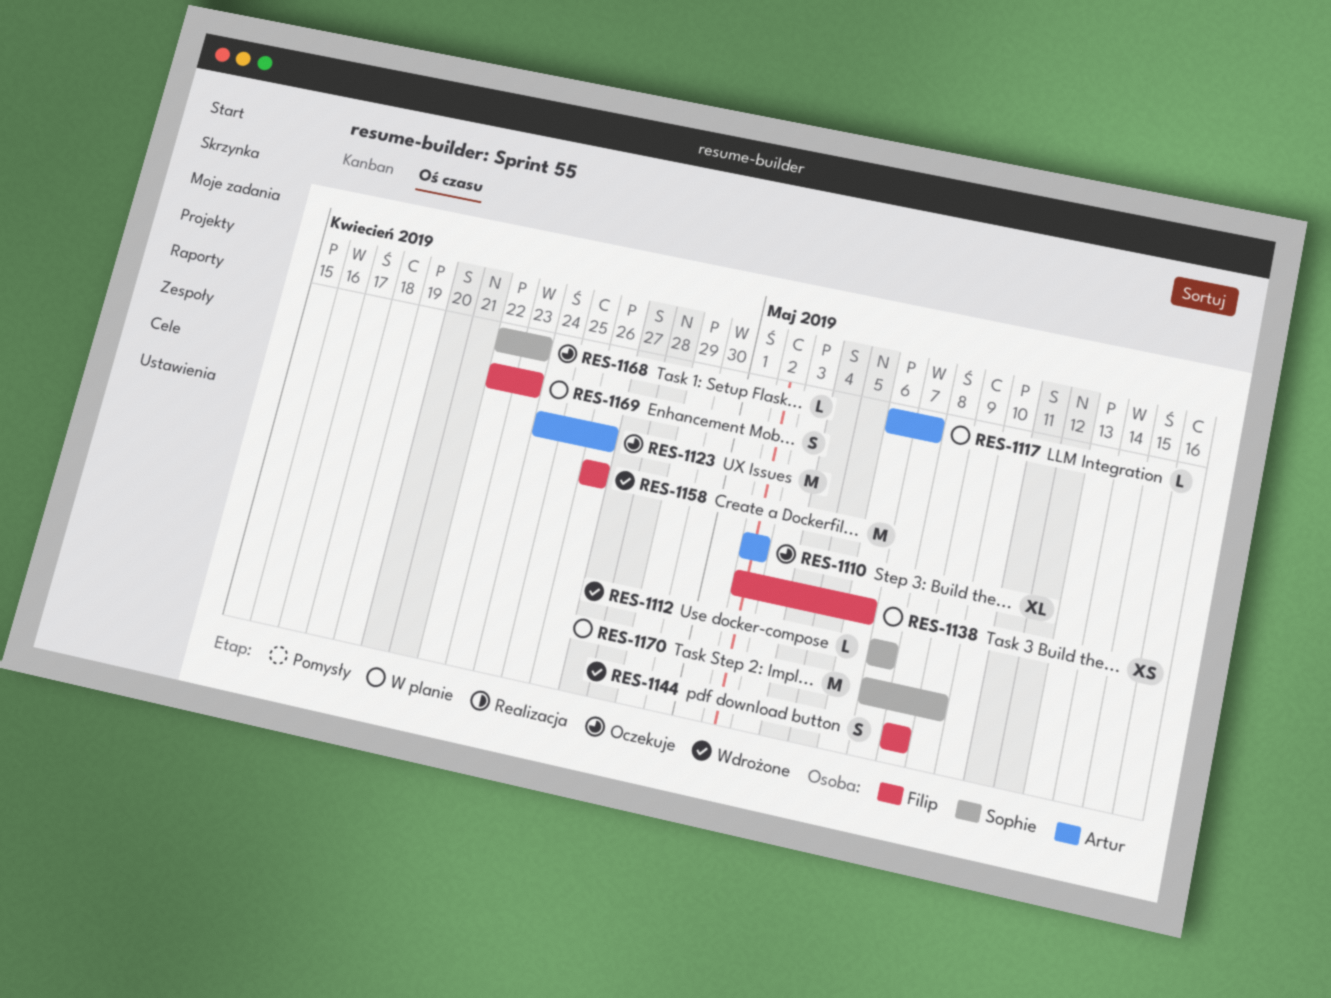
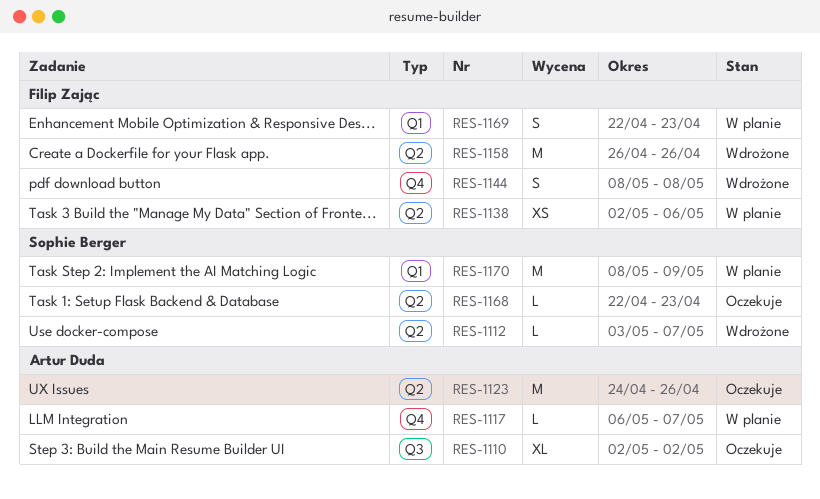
RES-1112, start: May 7 -> May 3
RES-1170, start: May 7 -> May 8

